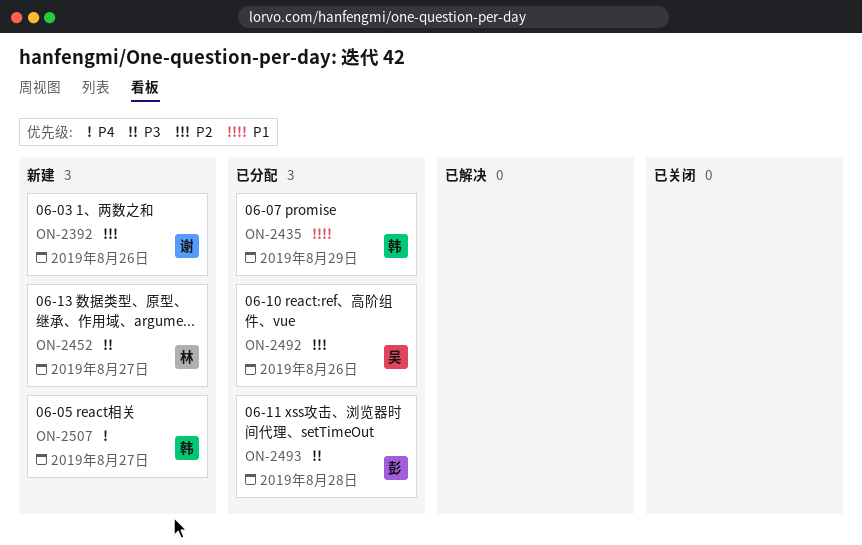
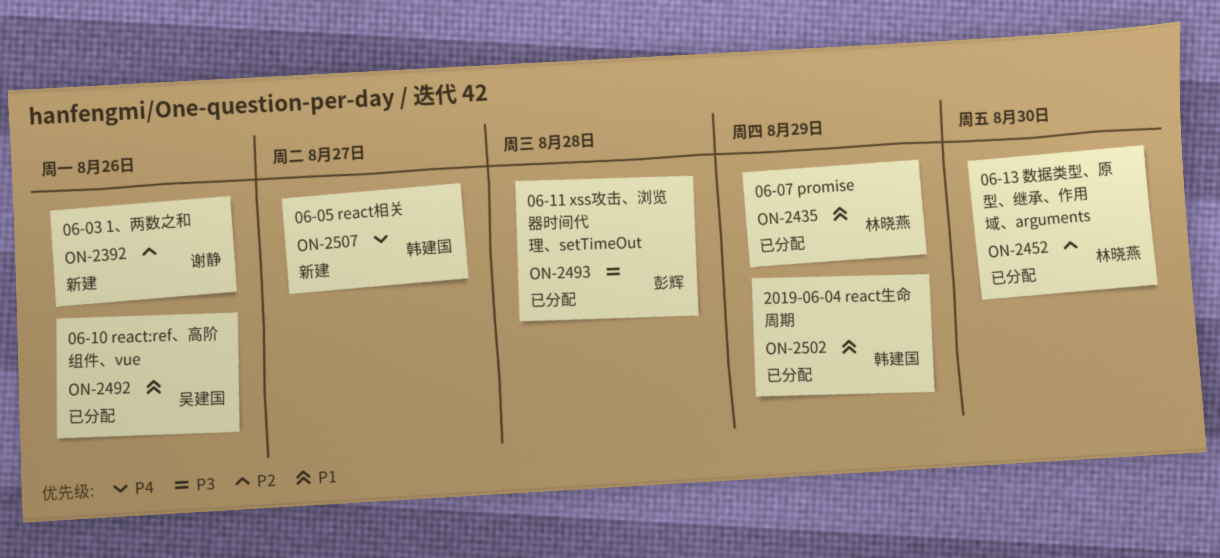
ON-2435, owner: 韩建国 -> 林晓燕
ON-2452, status: 新建 -> 已分配
ON-2452, priority: P3 -> P2
ON-2452, due: Aug 27 -> Aug 30
ON-2492, priority: P2 -> P1
ON-2502: none -> present

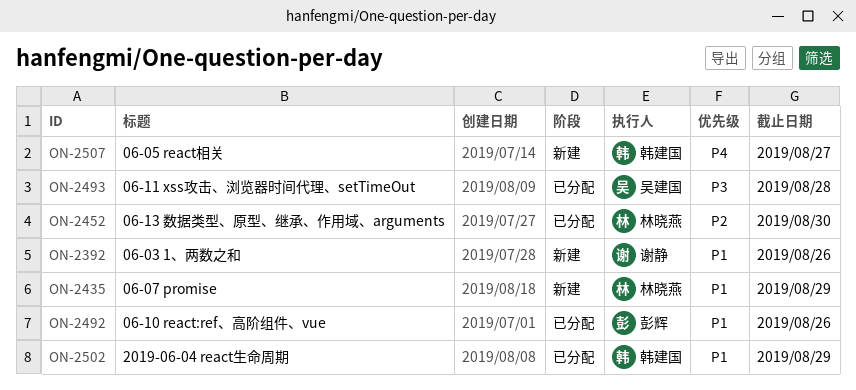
ON-2392, priority: P2 -> P1
ON-2435, status: 已分配 -> 新建
ON-2492, owner: 吴建国 -> 彭辉
ON-2493, owner: 彭辉 -> 吴建国

